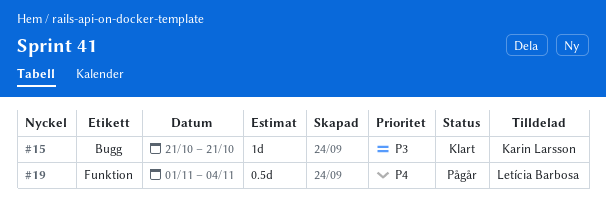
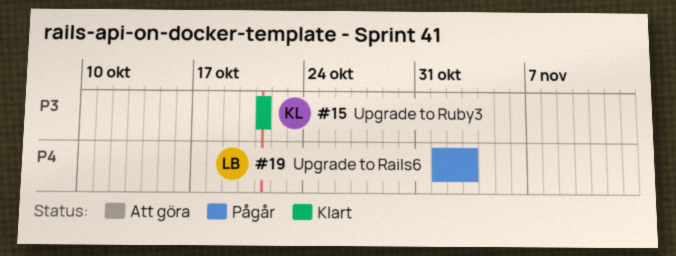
#19, due: Nov 4 -> Nov 3

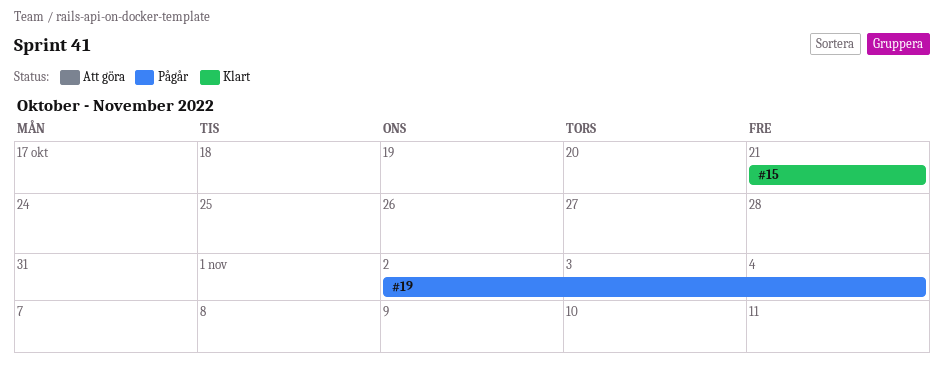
#19, start: Nov 1 -> Nov 2
#19, due: Nov 3 -> Nov 4

